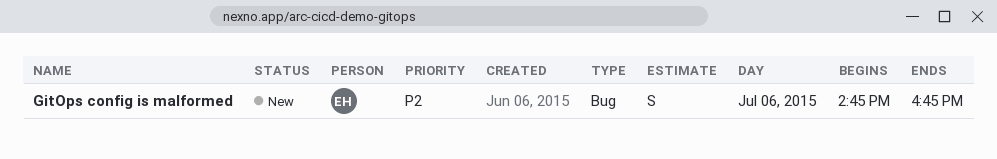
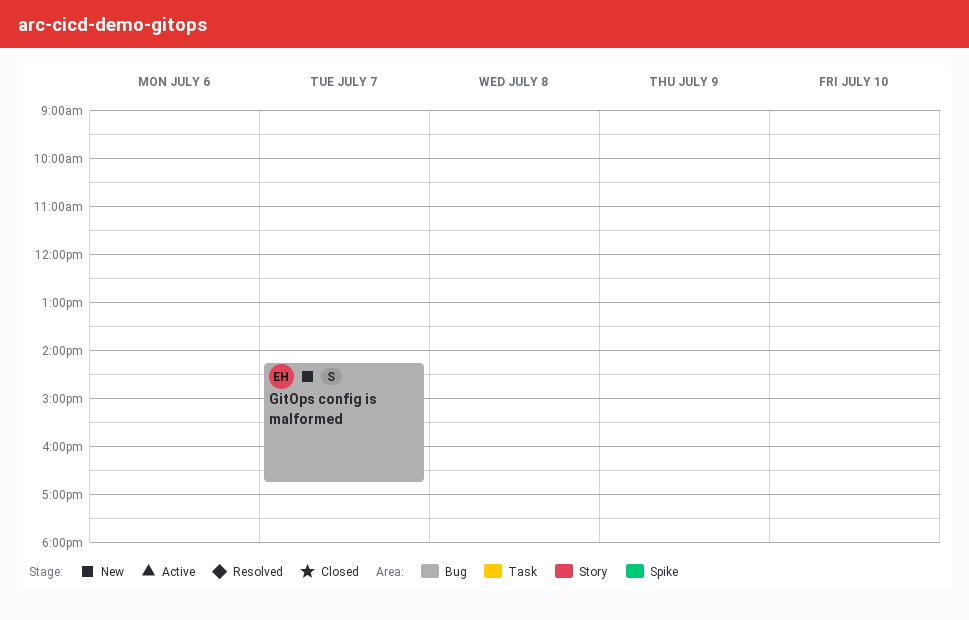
GitOps config is malformed, day: Jul 6 -> Jul 7
GitOps config is malformed, begins: 14:45 -> 14:15

